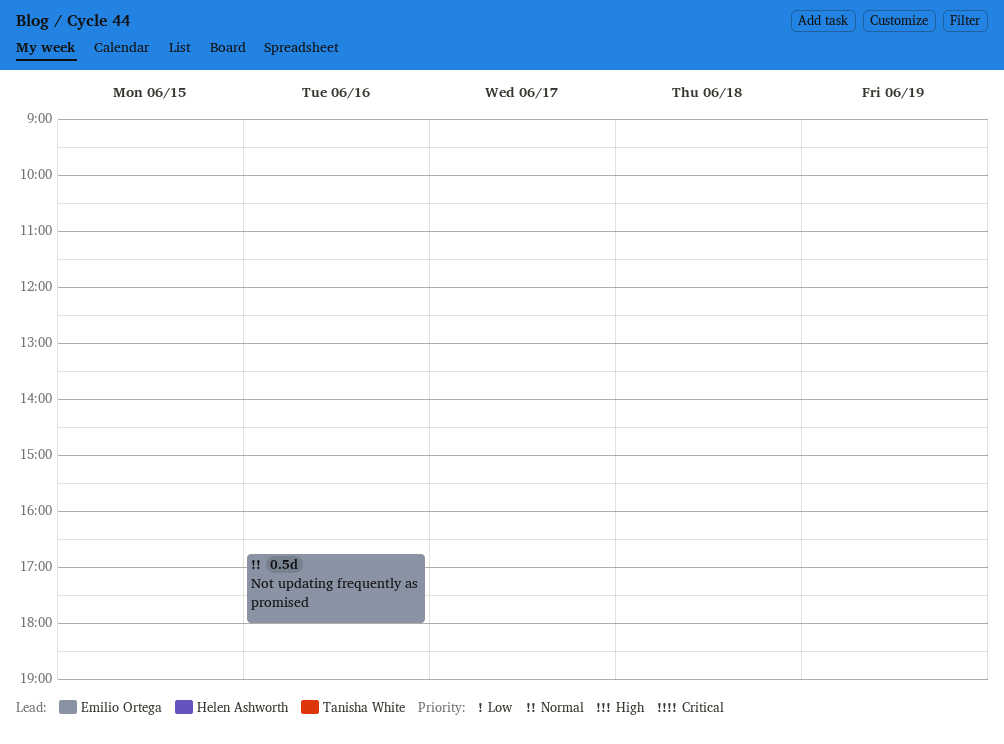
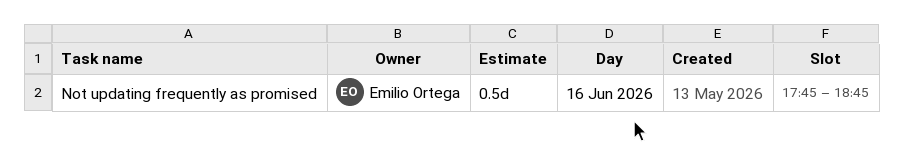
Not updating frequently as promised, begins: 16:45 -> 17:45
Not updating frequently as promised, ends: 18:00 -> 18:45

